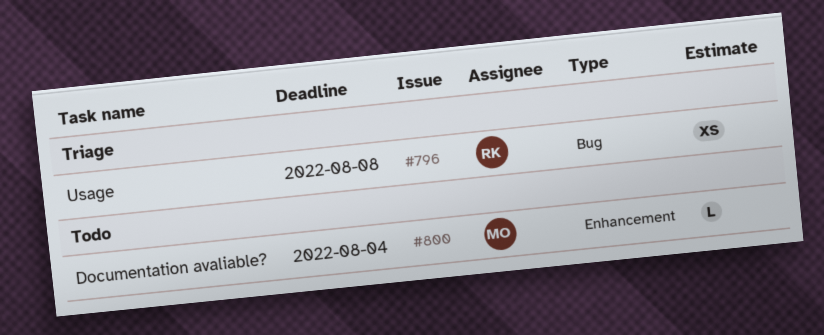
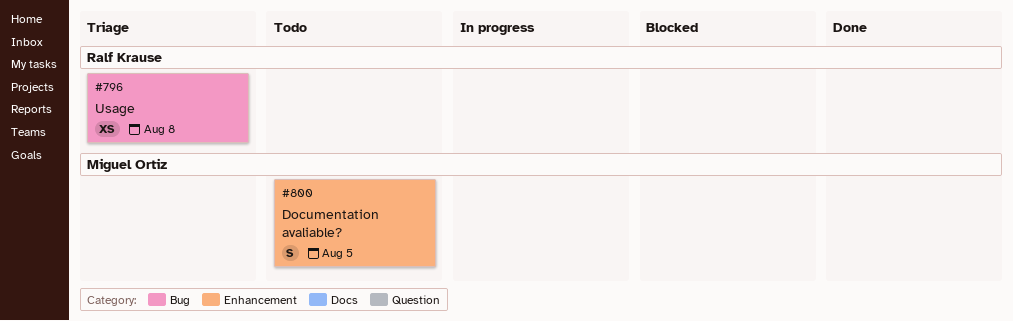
#800, estimate: L -> S
#800, due: Aug 4 -> Aug 5

